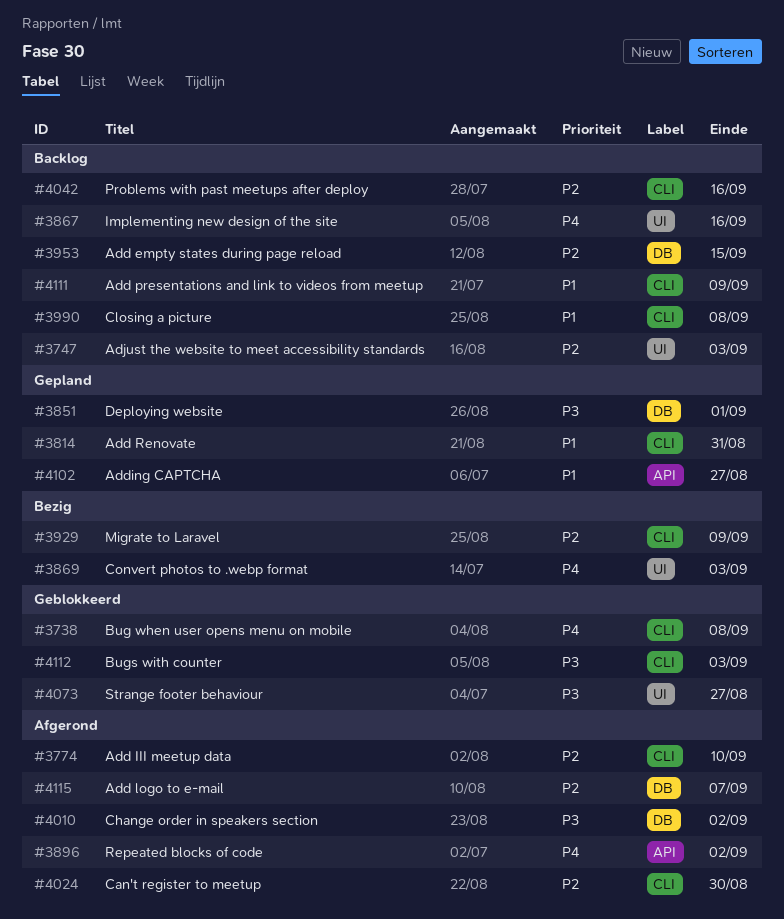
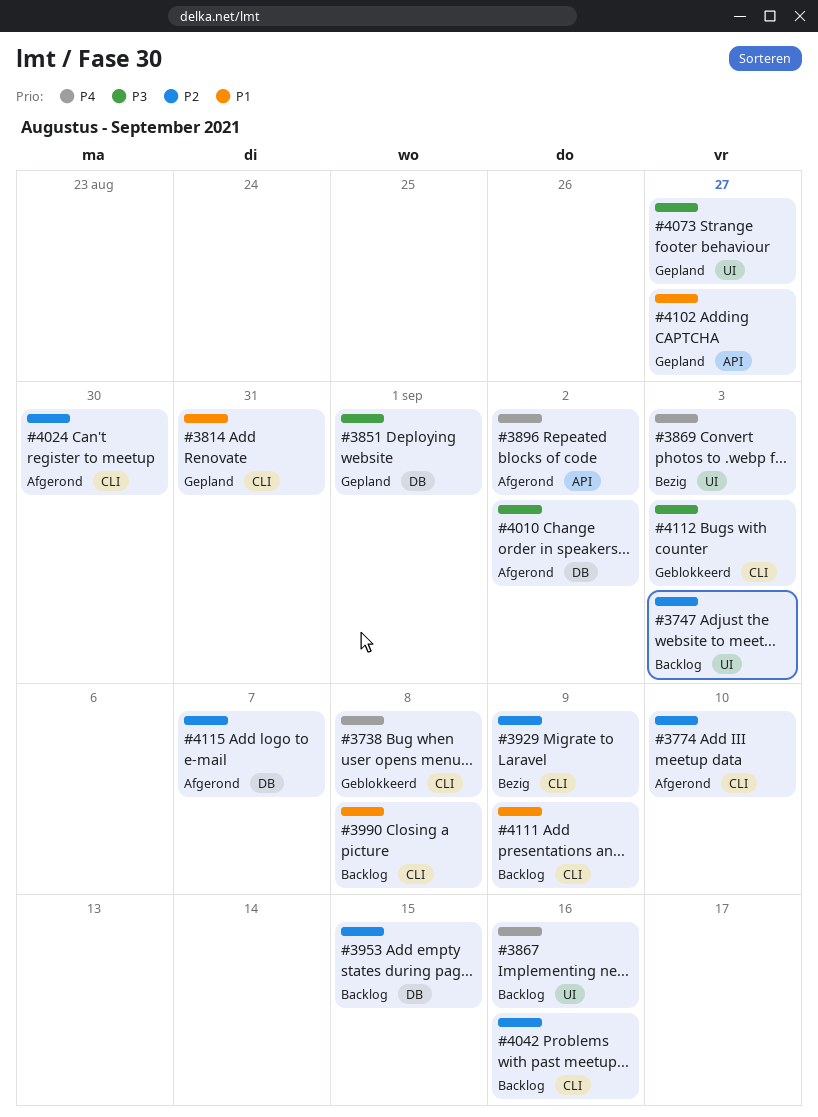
#4073, status: Geblokkeerd -> Gepland

